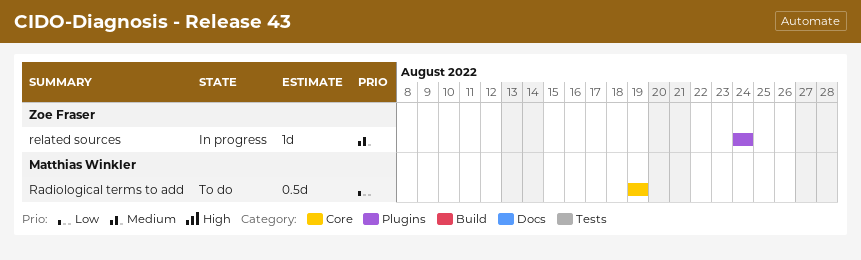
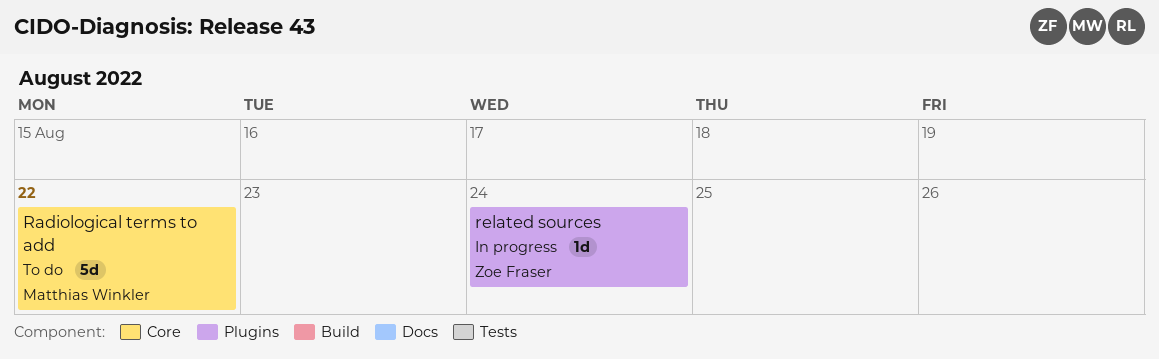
Radiological terms to add, estimate: 0.5d -> 5d
Radiological terms to add, due: Aug 19 -> Aug 22

